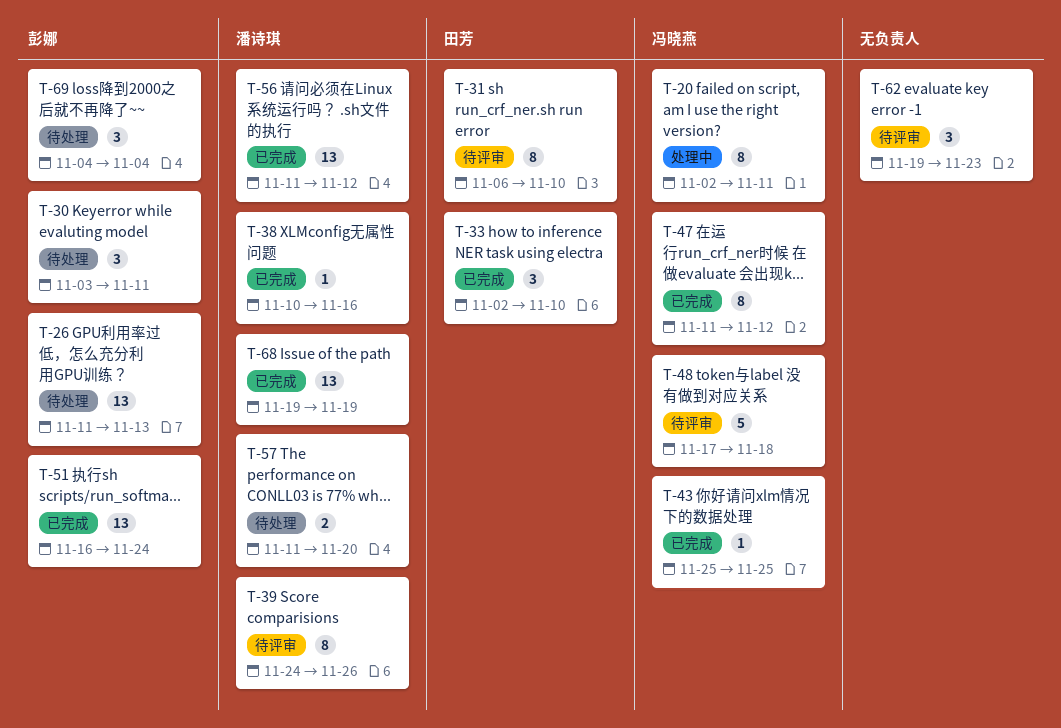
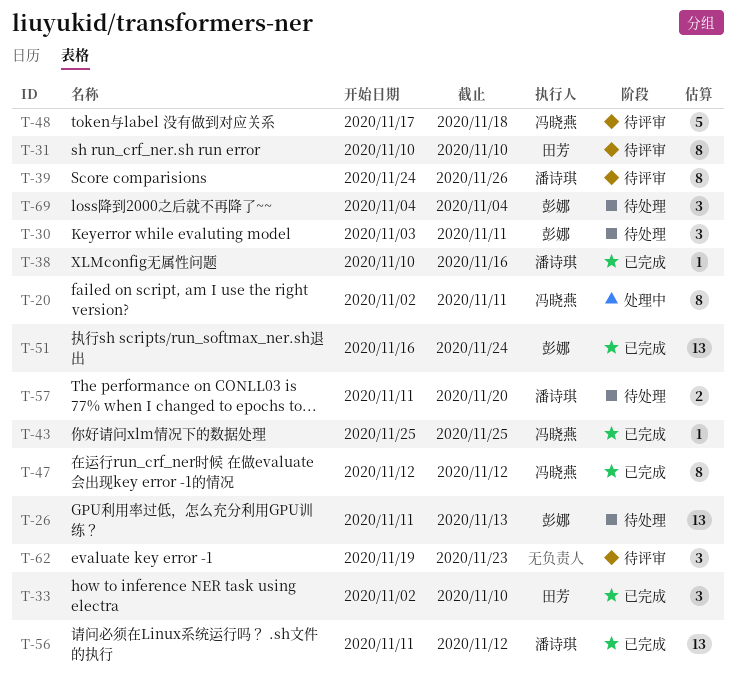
T-31, start: Nov 6 -> Nov 10
T-47, start: Nov 11 -> Nov 12
T-68: present -> none

